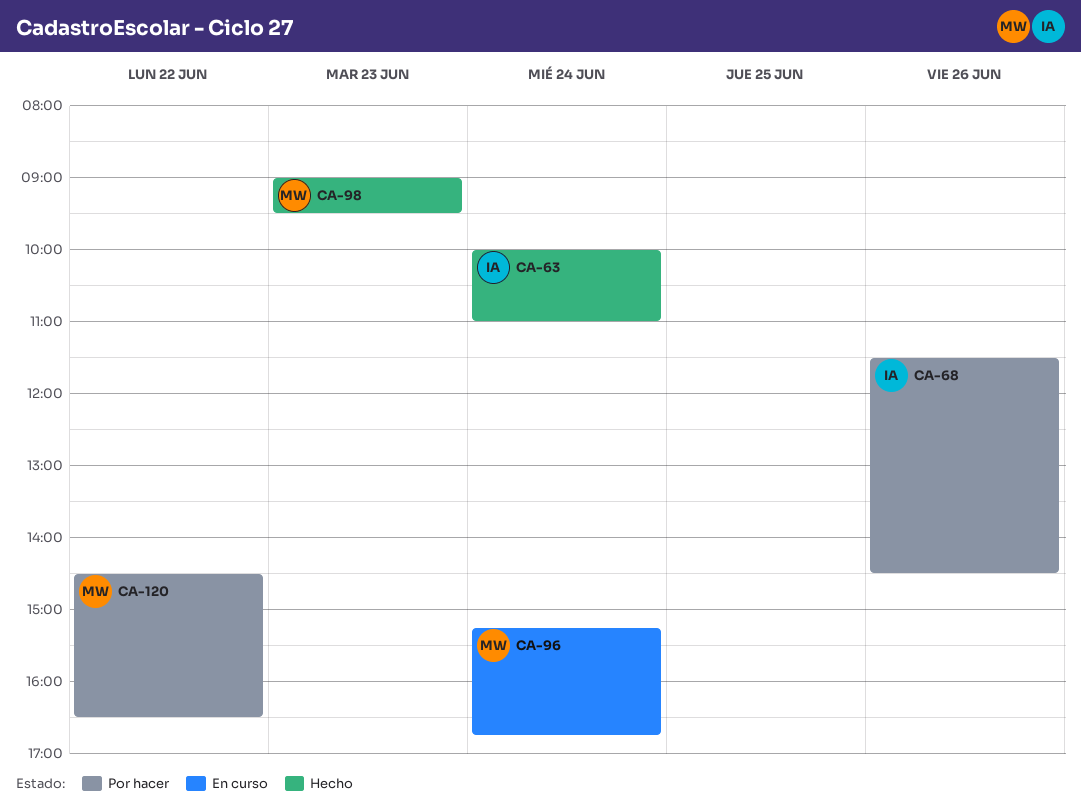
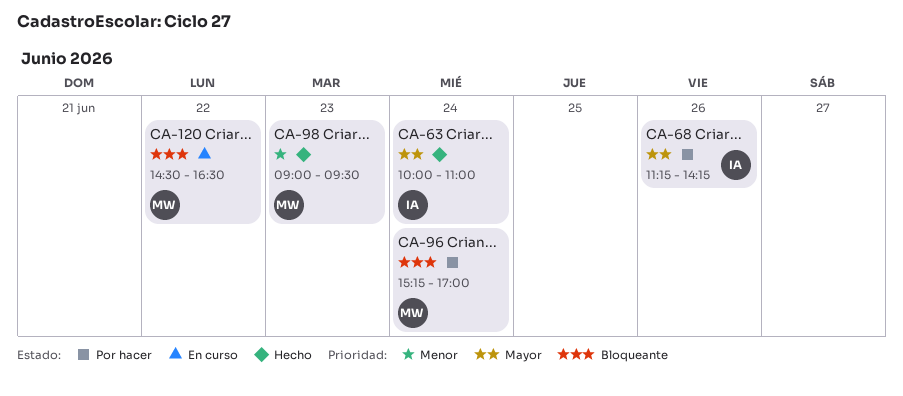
CA-68, begins: 11:30 -> 11:15
CA-68, ends: 14:30 -> 14:15
CA-96, status: En curso -> Por hacer
CA-96, ends: 16:45 -> 17:00
CA-120, status: Por hacer -> En curso

